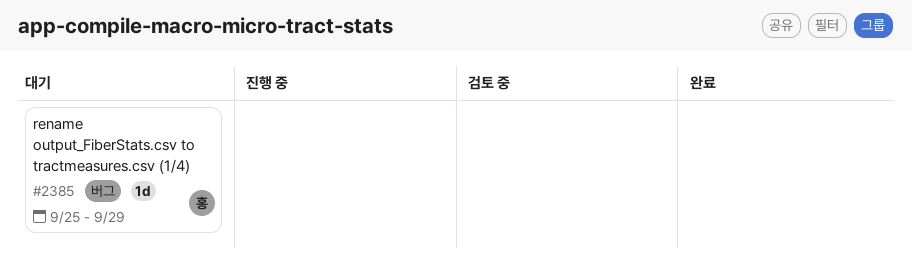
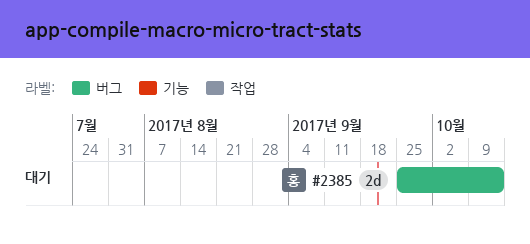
#2385, estimate: 1d -> 2d
#2385, due: Sep 29 -> Oct 13

